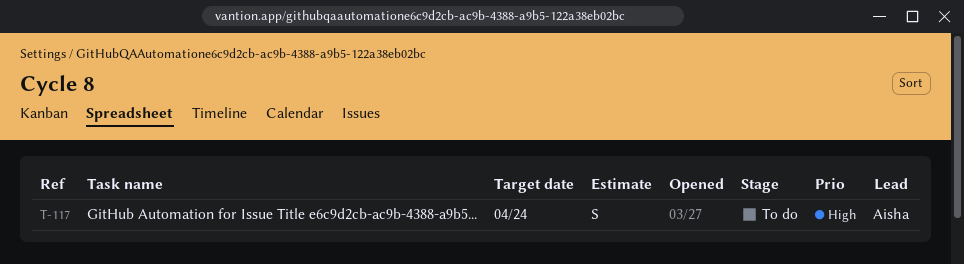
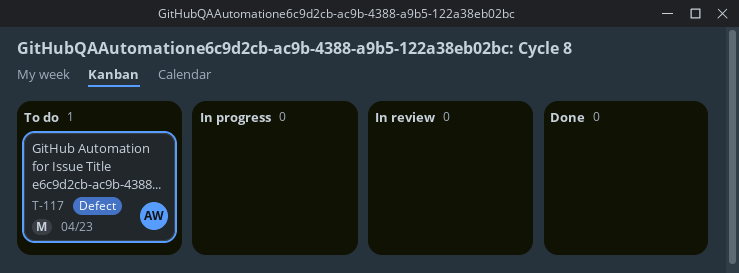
T-117, estimate: S -> M
T-117, due: Apr 24 -> Apr 23

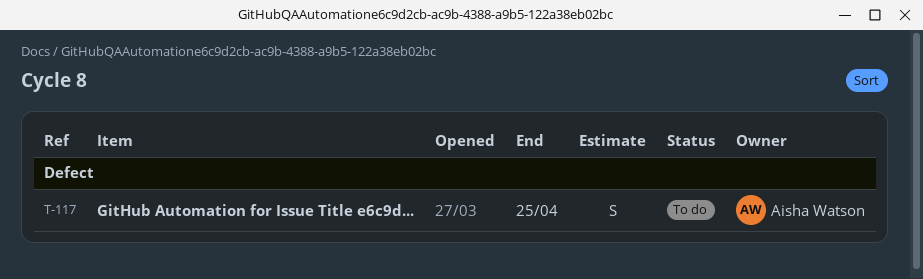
T-117, estimate: M -> S
T-117, due: Apr 23 -> Apr 25

